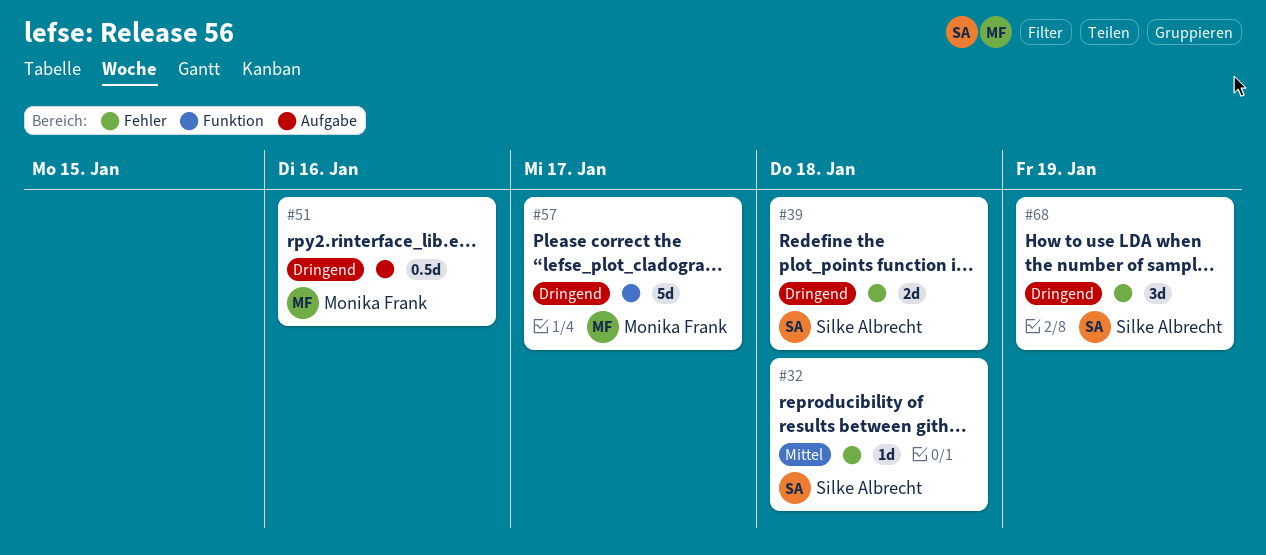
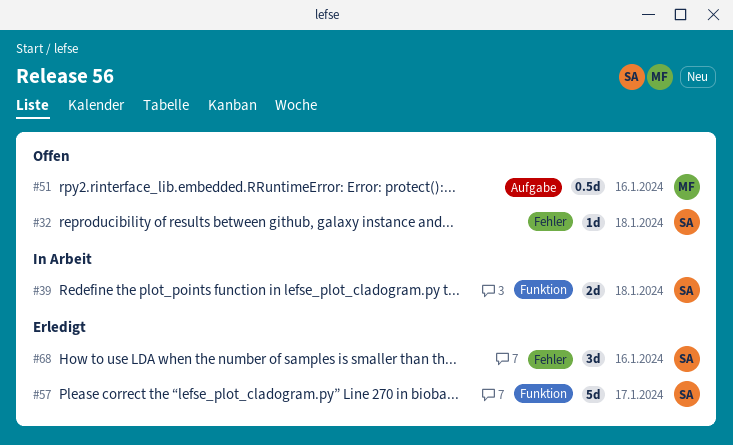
#39, label: Fehler -> Funktion
#57, owner: Monika Frank -> Silke Albrecht
#68, due: Jan 19 -> Jan 16

